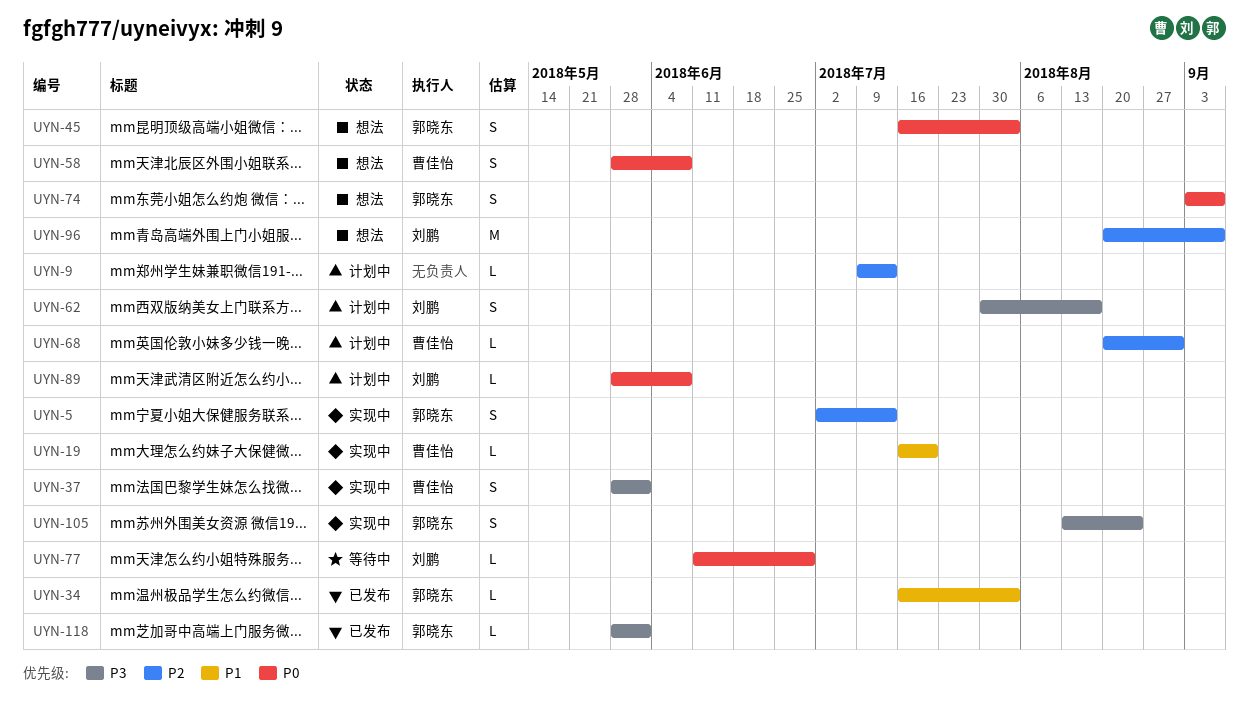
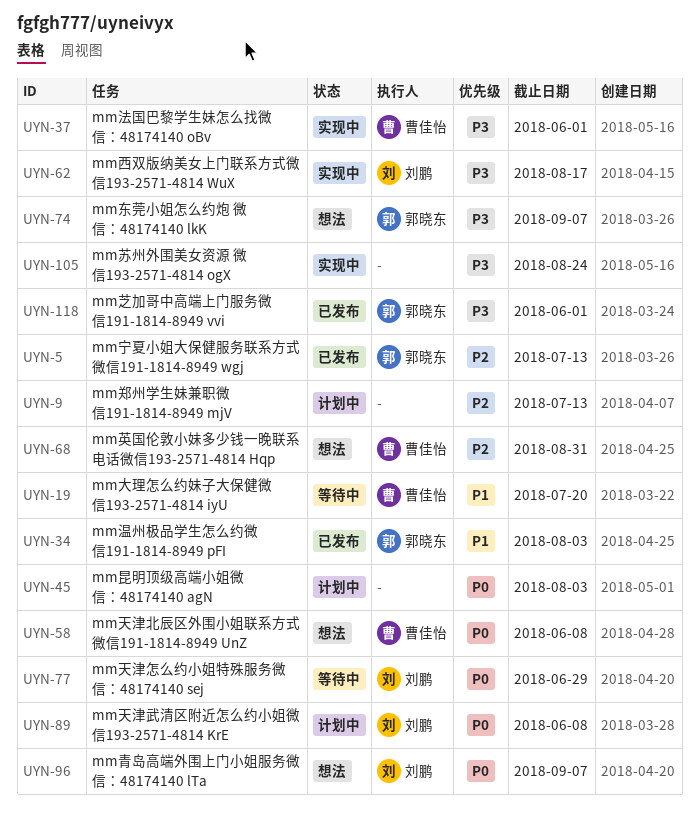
UYN-5, status: 实现中 -> 已发布
UYN-19, status: 实现中 -> 等待中
UYN-45, status: 想法 -> 计划中
UYN-45, owner: 郭晓东 -> none
UYN-62, status: 计划中 -> 实现中
UYN-68, status: 计划中 -> 想法
UYN-74, priority: P0 -> P3
UYN-96, priority: P2 -> P0
UYN-105, owner: 郭晓东 -> none

